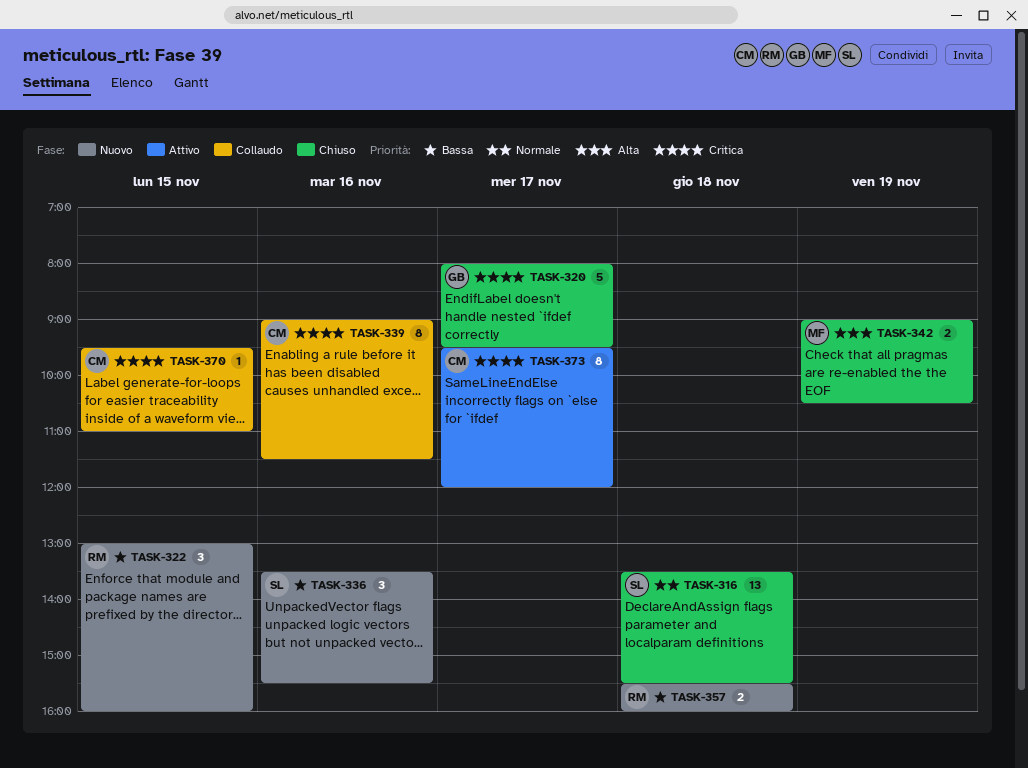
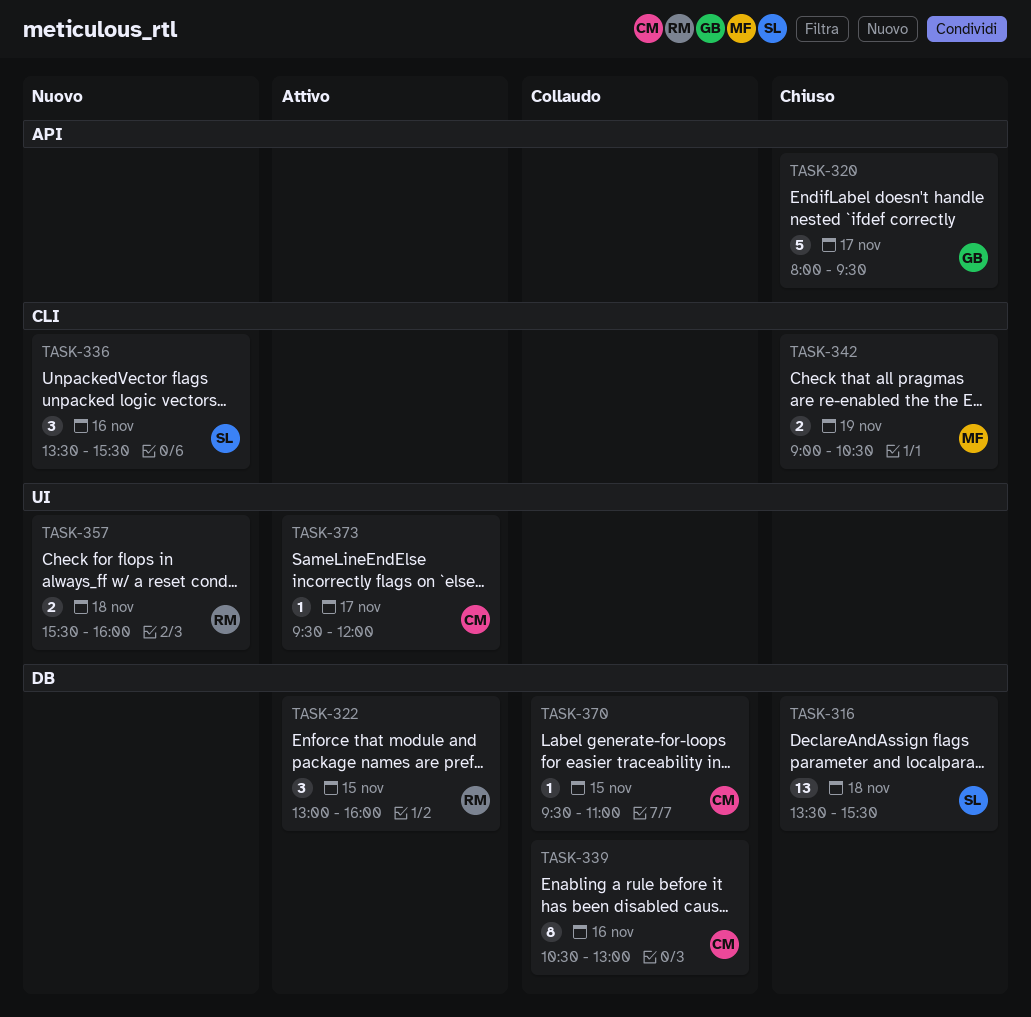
TASK-322, status: Nuovo -> Attivo
TASK-339, begins: 09:00 -> 10:30
TASK-339, ends: 11:30 -> 13:00
TASK-373, estimate: 8 -> 1

